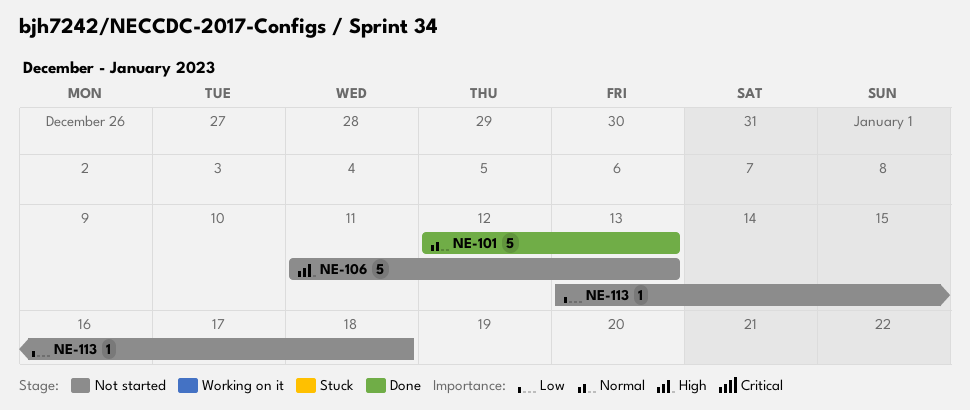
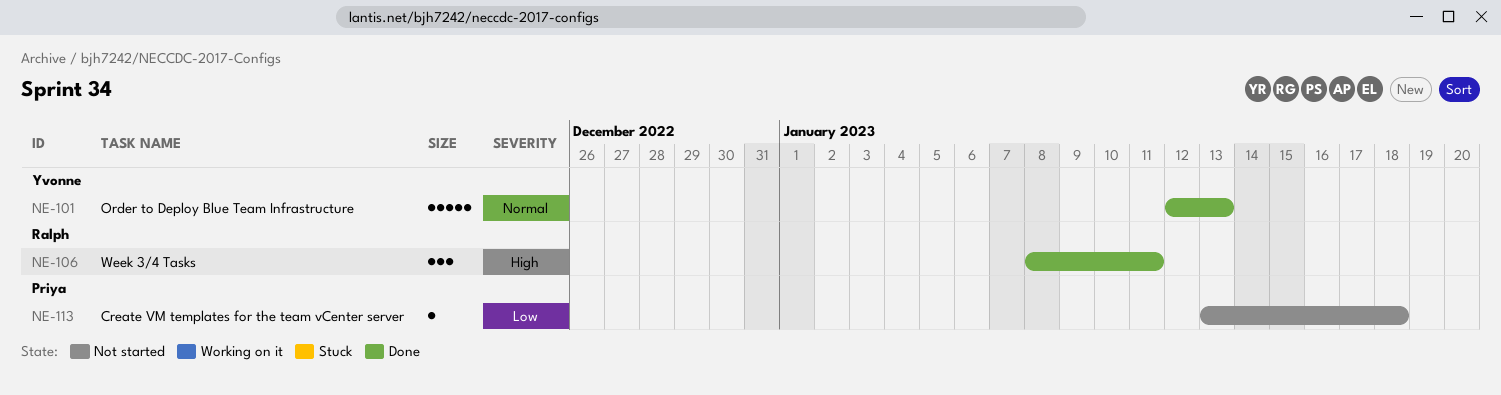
NE-106, status: Not started -> Done
NE-106, estimate: 5 -> 3
NE-106, start: Jan 11 -> Jan 8
NE-106, due: Jan 13 -> Jan 11

